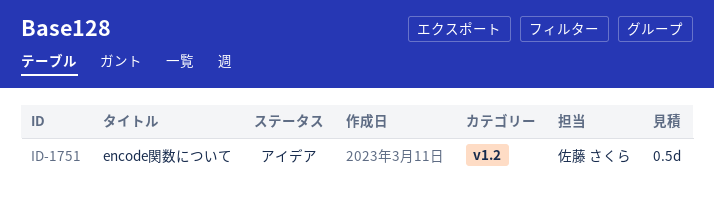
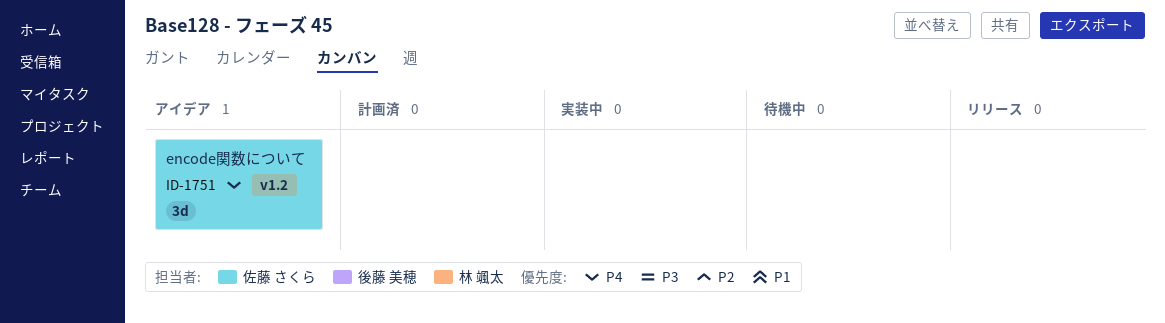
ID-1751, estimate: 0.5d -> 3d

